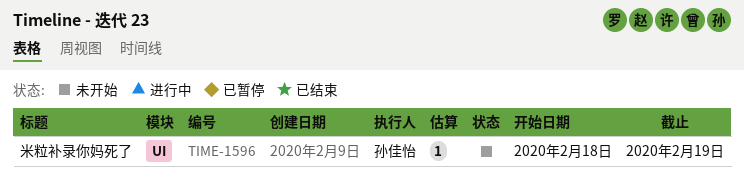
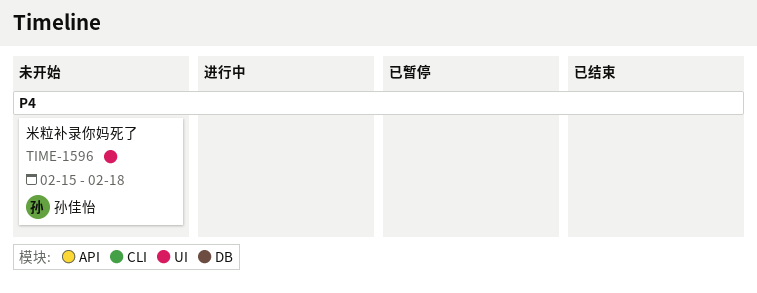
TIME-1596, start: Feb 18 -> Feb 15
TIME-1596, due: Feb 19 -> Feb 18

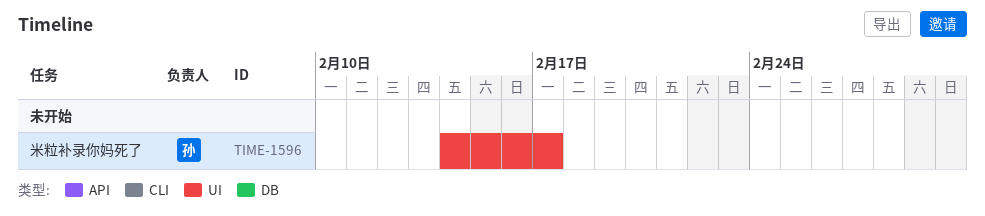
TIME-1596, start: Feb 15 -> Feb 14
TIME-1596, due: Feb 18 -> Feb 17

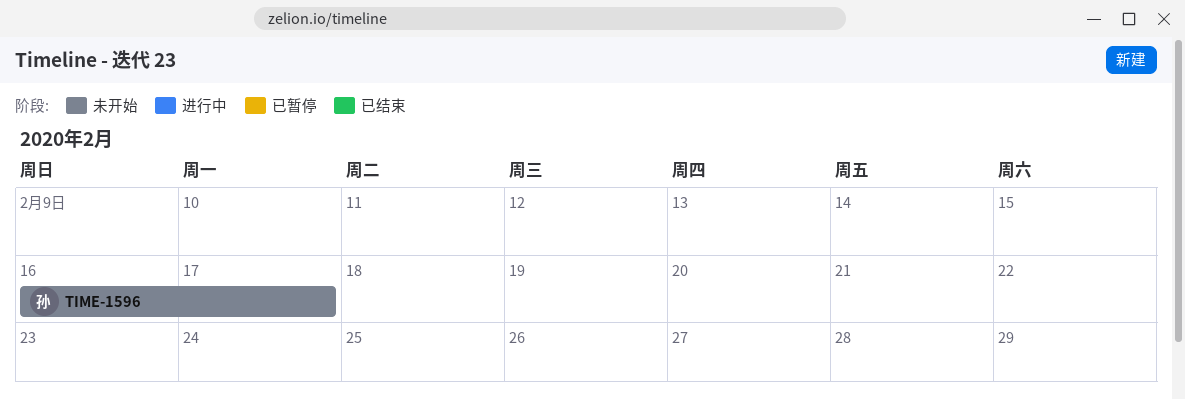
TIME-1596, start: Feb 14 -> Feb 16

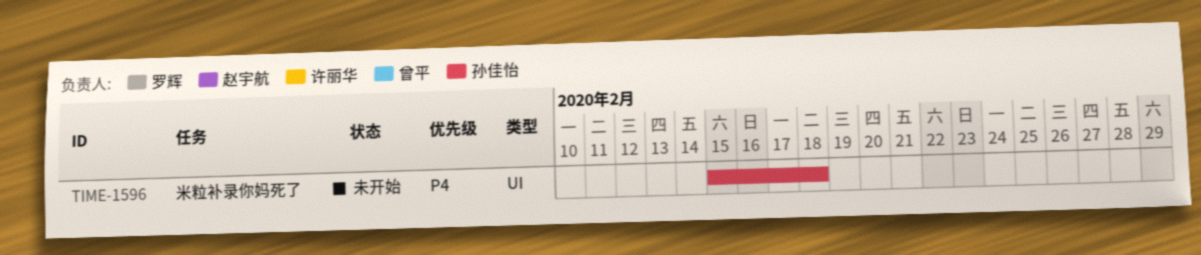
TIME-1596, start: Feb 16 -> Feb 15
TIME-1596, due: Feb 17 -> Feb 18

